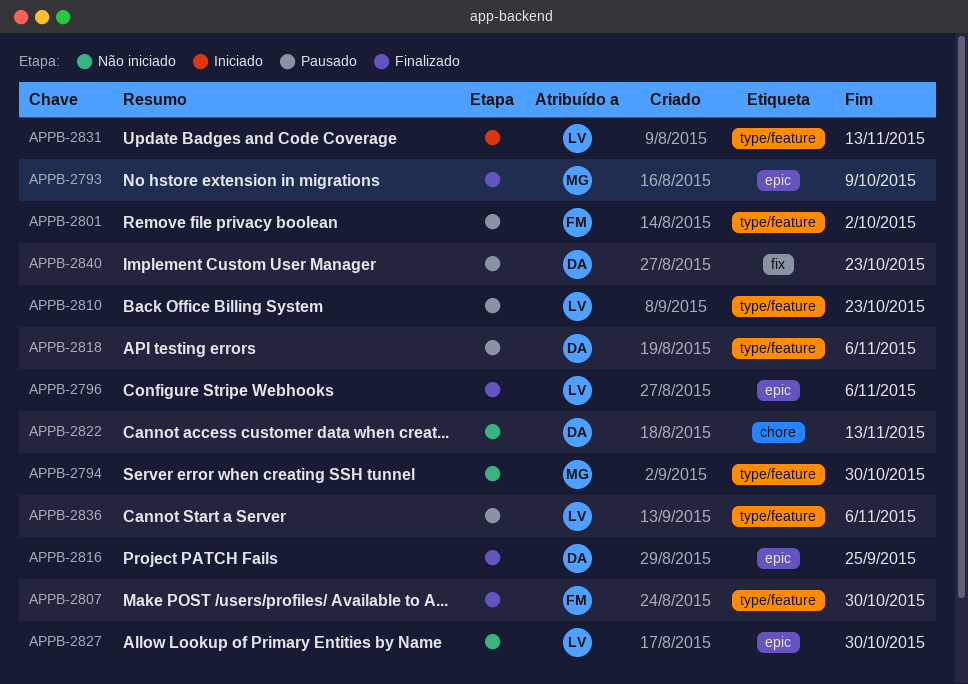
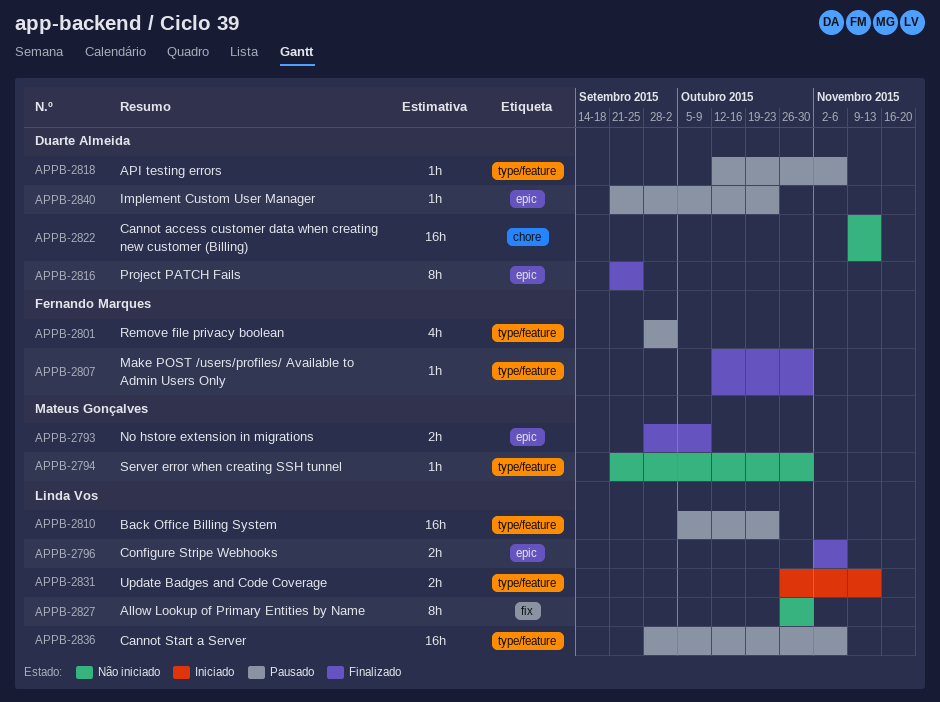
APPB-2827, label: epic -> fix
APPB-2840, label: fix -> epic

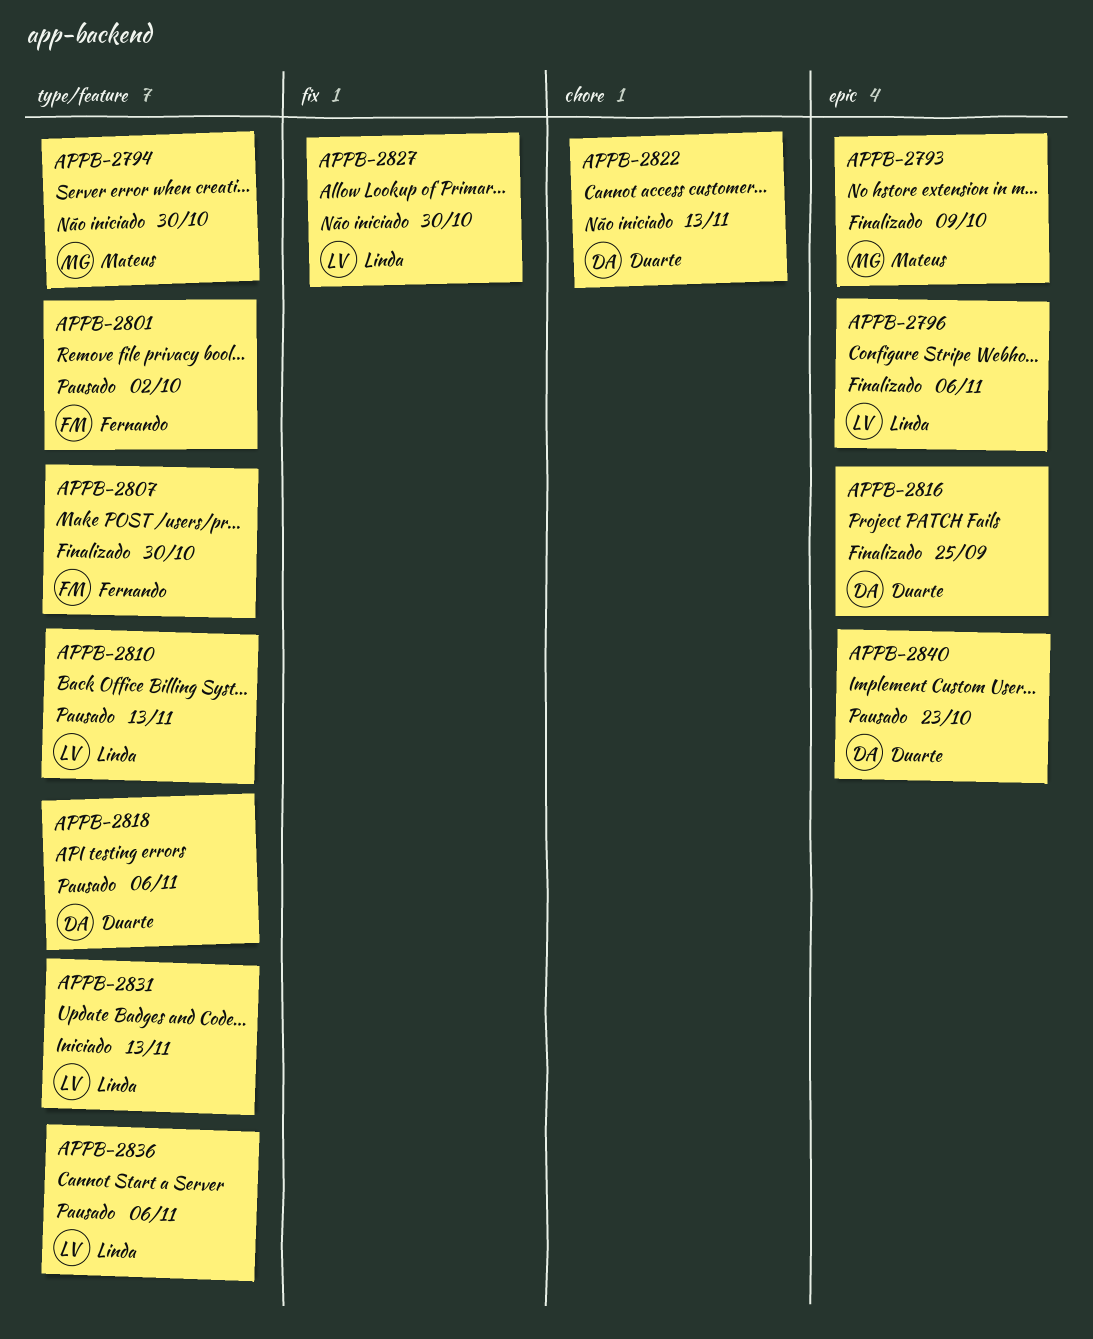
APPB-2810, due: Oct 23 -> Nov 13

